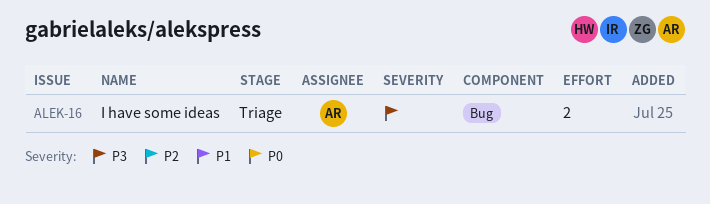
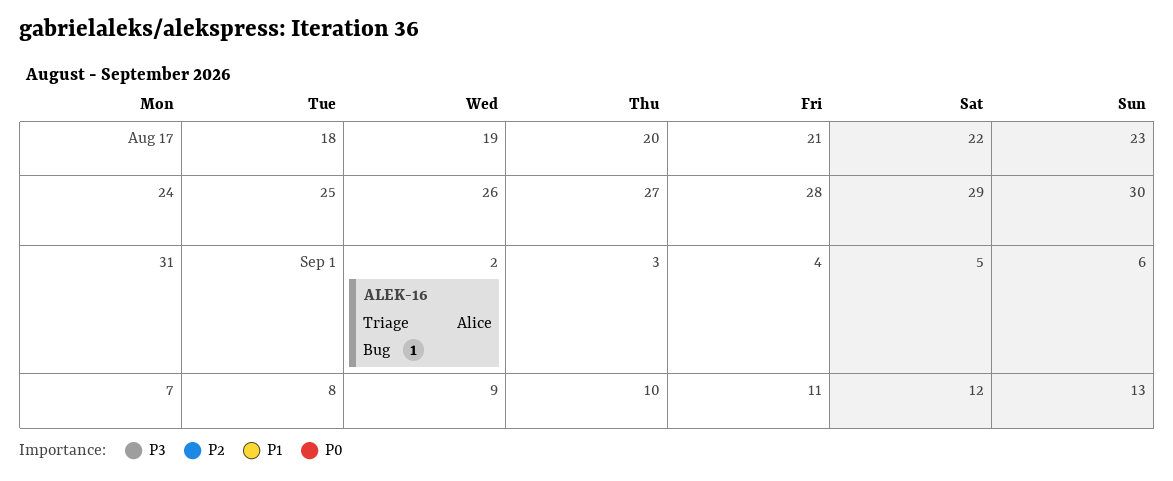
ALEK-16, estimate: 2 -> 1

